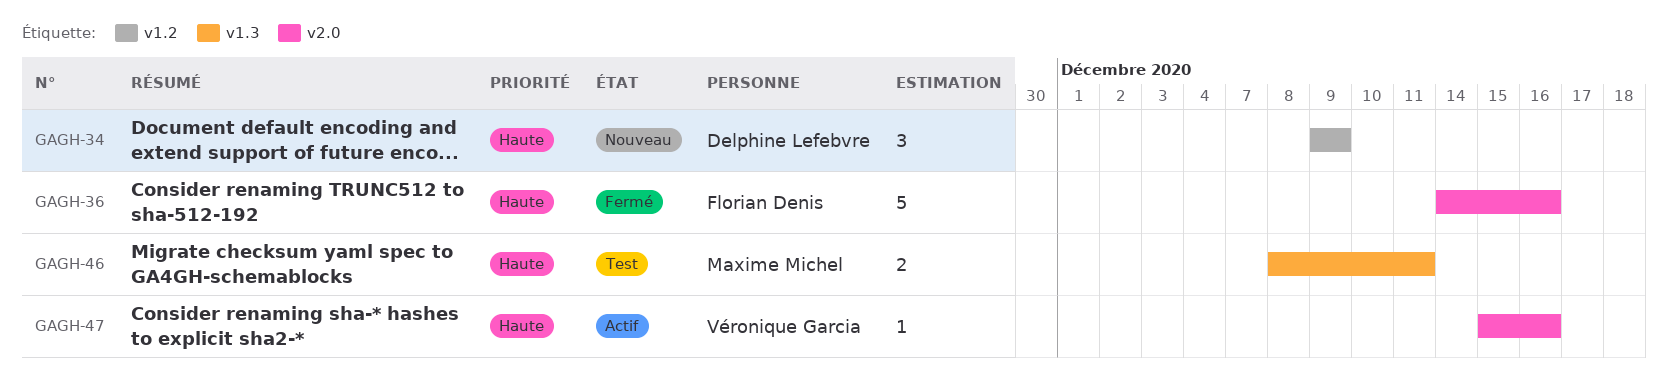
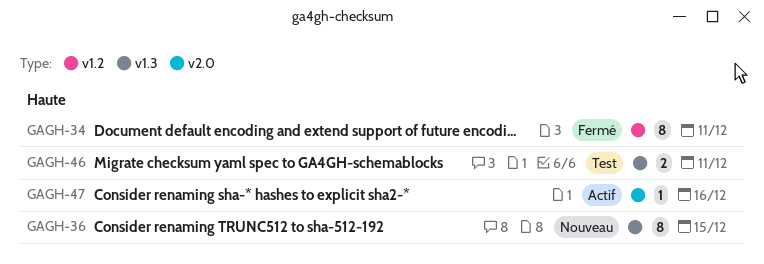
GAGH-34, status: Nouveau -> Fermé
GAGH-34, estimate: 3 -> 8
GAGH-34, due: Dec 9 -> Dec 11
GAGH-36, status: Fermé -> Nouveau
GAGH-36, label: v2.0 -> v1.3
GAGH-36, estimate: 5 -> 8
GAGH-36, due: Dec 16 -> Dec 15

